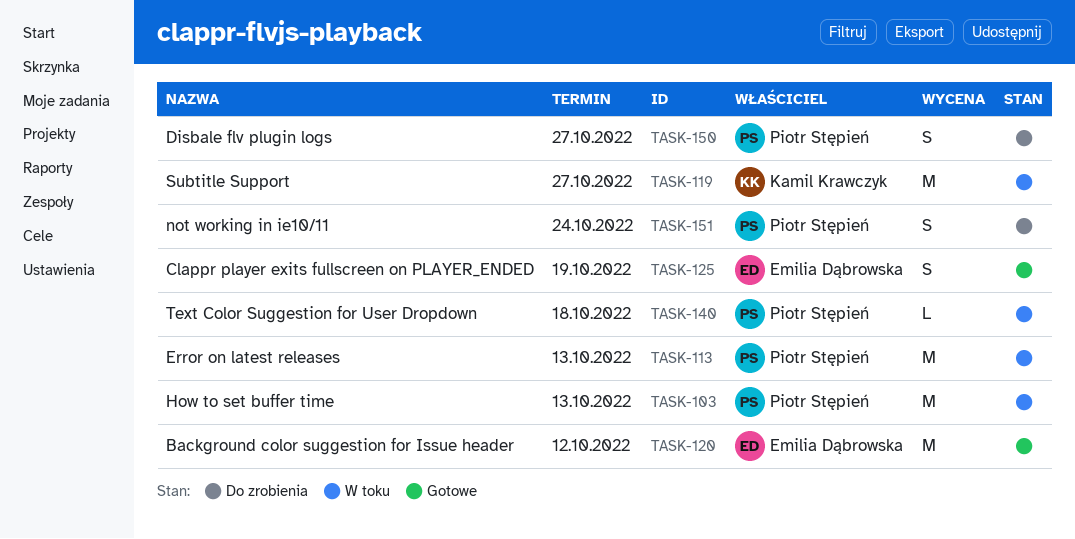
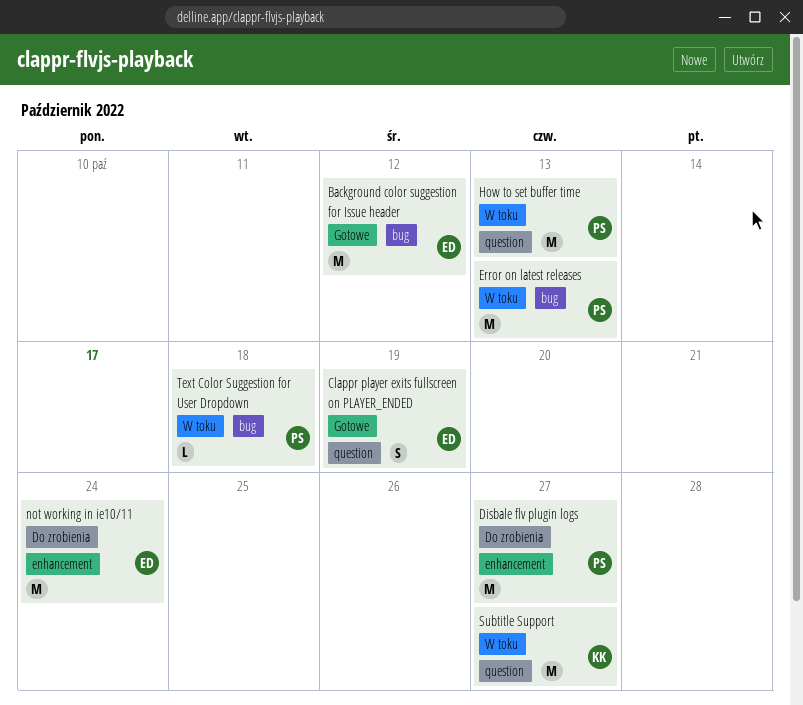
Disbale flv plugin logs, estimate: S -> M
not working in ie10/11, owner: Piotr Stępień -> Emilia Dąbrowska
not working in ie10/11, estimate: S -> M

